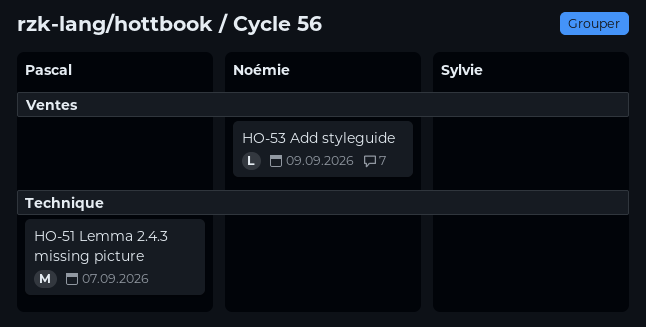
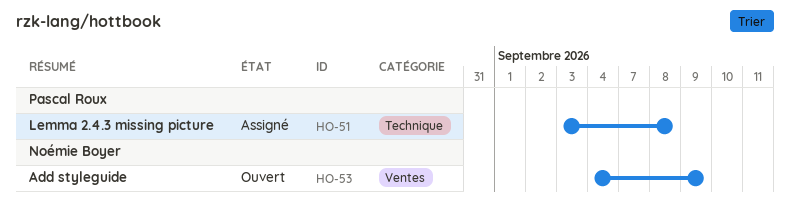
HO-51, due: Sep 7 -> Sep 8

